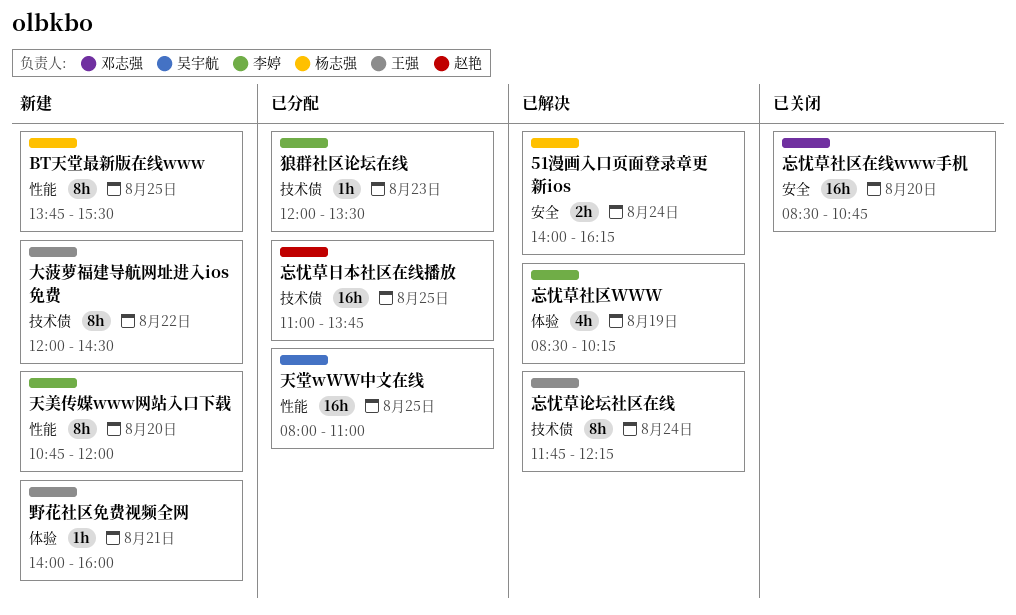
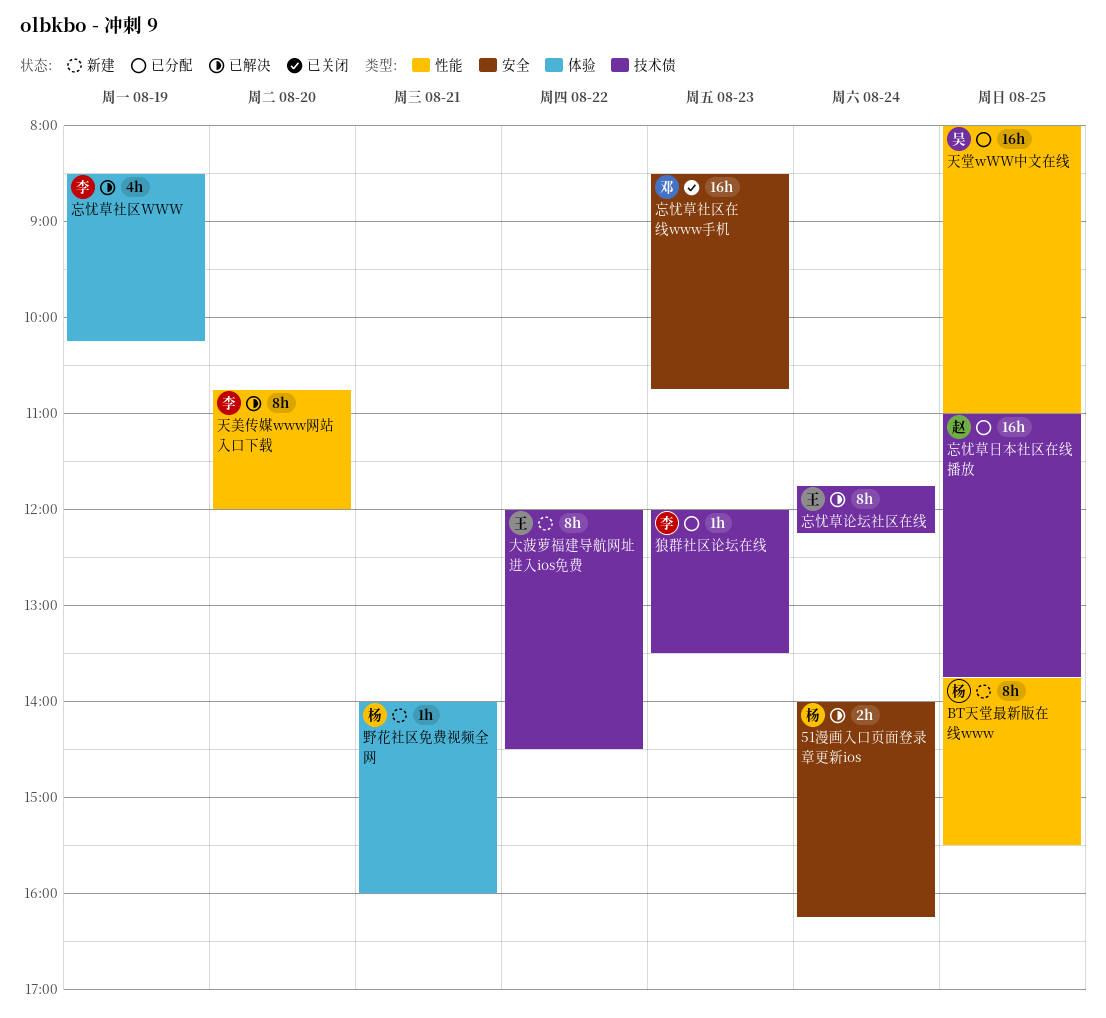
天美传媒www网站入口下载, status: 新建 -> 已解决
忘忧草社区在线www手机, day: Aug 20 -> Aug 23
野花社区免费视频全网, owner: 王强 -> 杨志强

